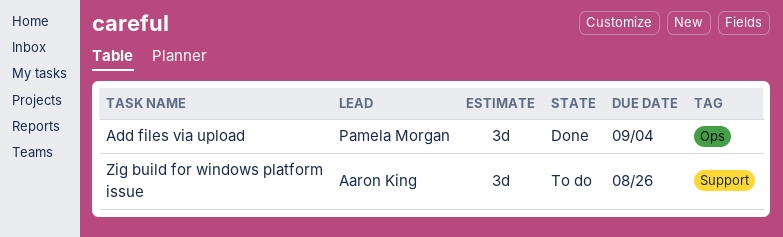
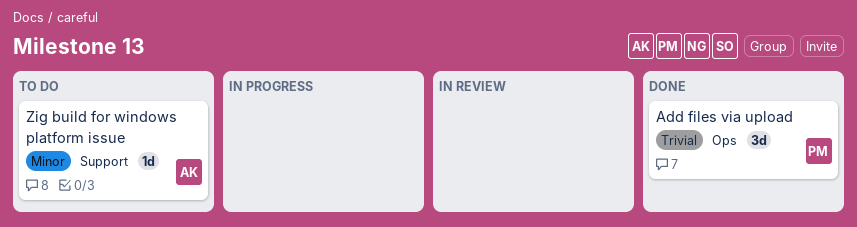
Zig build for windows platform issue, estimate: 3d -> 1d

